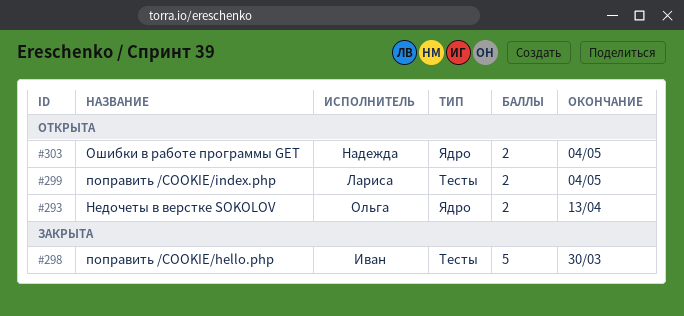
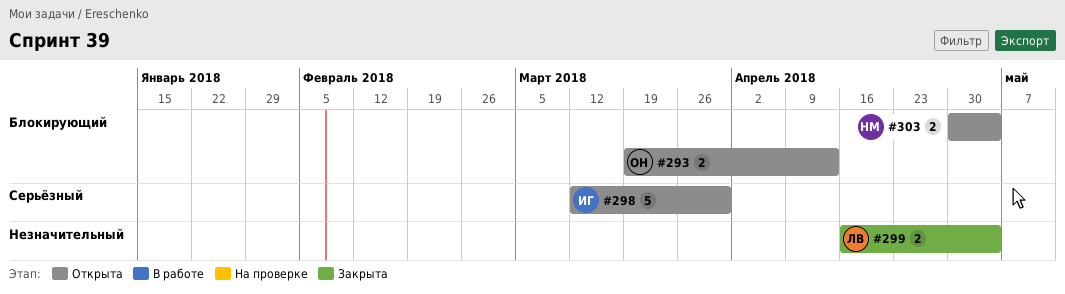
#298, status: Закрыта -> Открыта
#299, status: Открыта -> Закрыта

